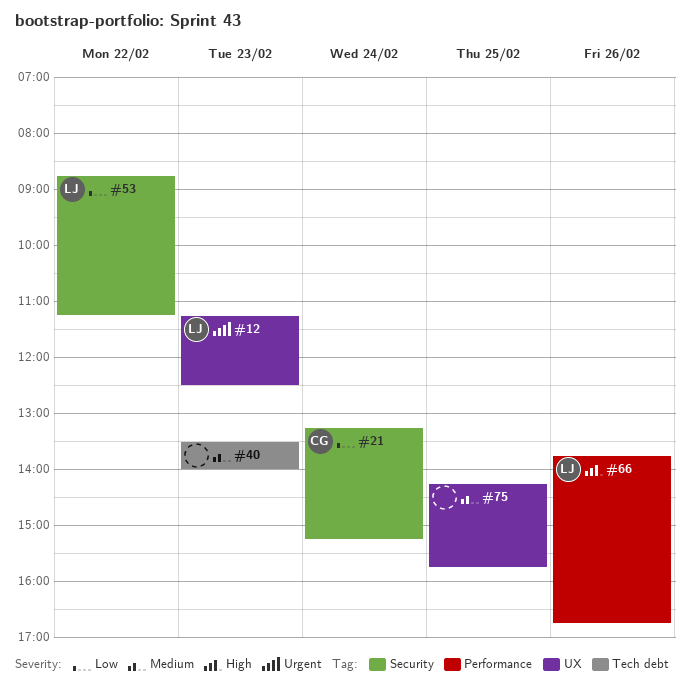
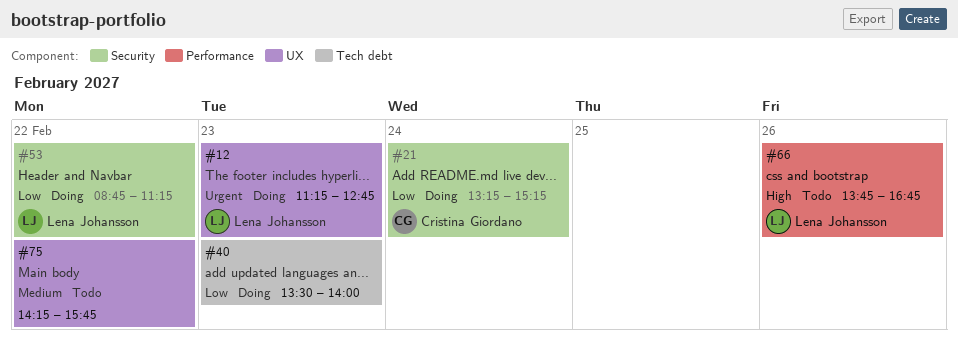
#12, ends: 12:30 -> 12:45
#40, priority: Medium -> Low
#75, day: Feb 25 -> Feb 22

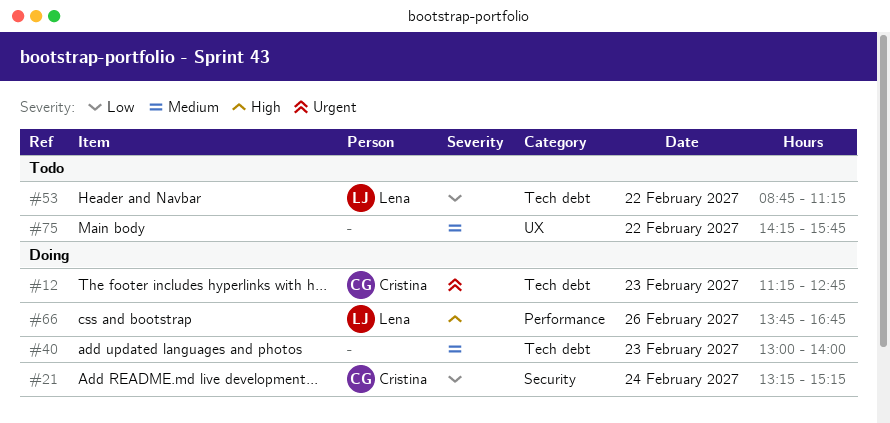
#12, owner: Lena Johansson -> Cristina Giordano
#12, label: UX -> Tech debt
#40, priority: Low -> Medium
#40, begins: 13:30 -> 13:00
#53, status: Doing -> Todo
#53, label: Security -> Tech debt
#66, status: Todo -> Doing

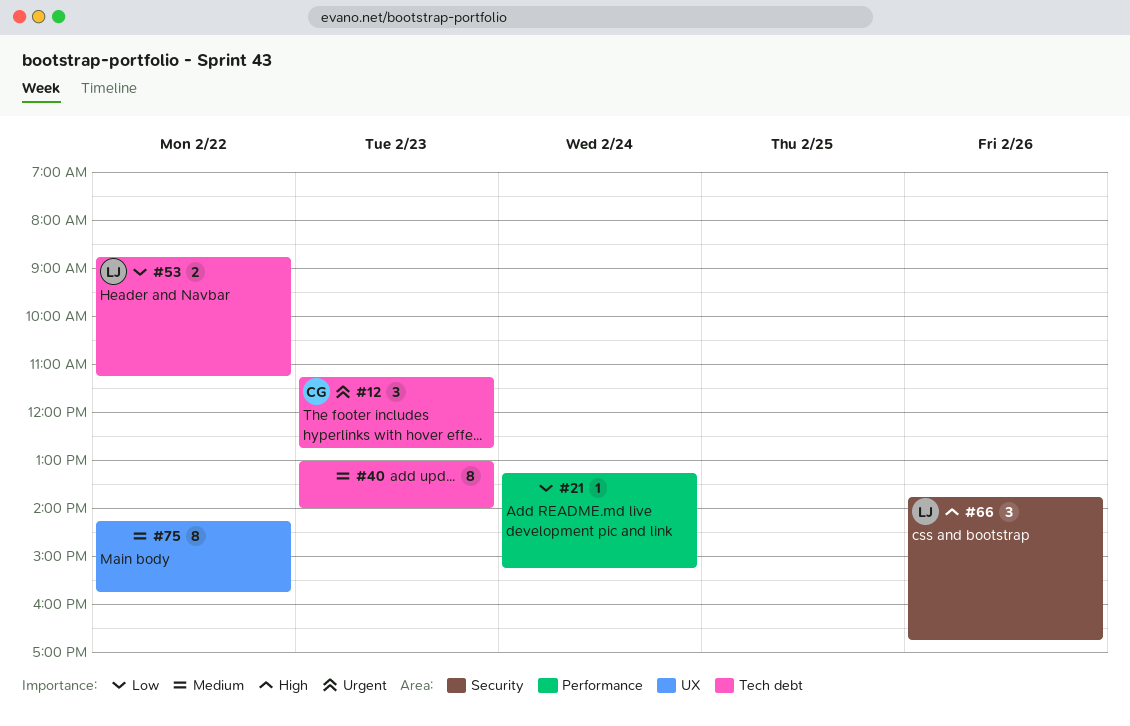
#21, owner: Cristina -> none
#21, label: Security -> Performance
#66, label: Performance -> Security

